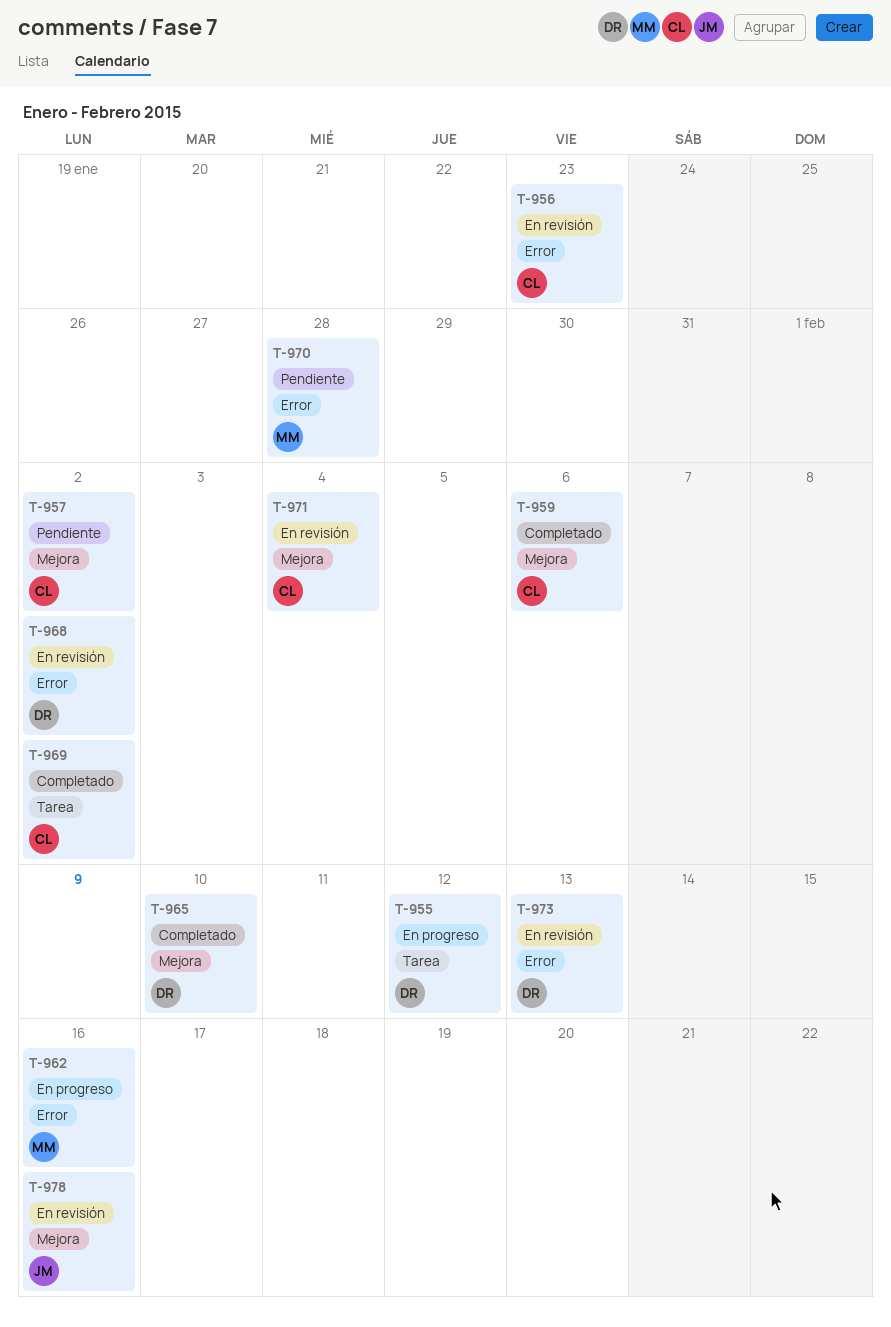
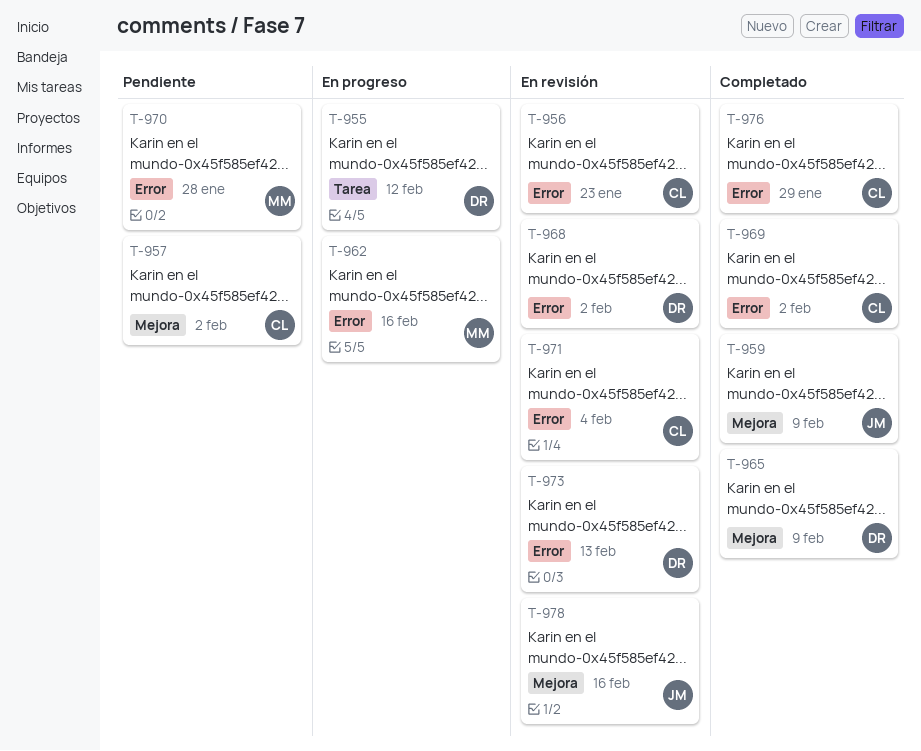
T-959, owner: CL -> JM
T-959, due: Feb 6 -> Feb 9
T-965, due: Feb 10 -> Feb 9
T-969, label: Tarea -> Error
T-971, label: Mejora -> Error
T-976: none -> present

